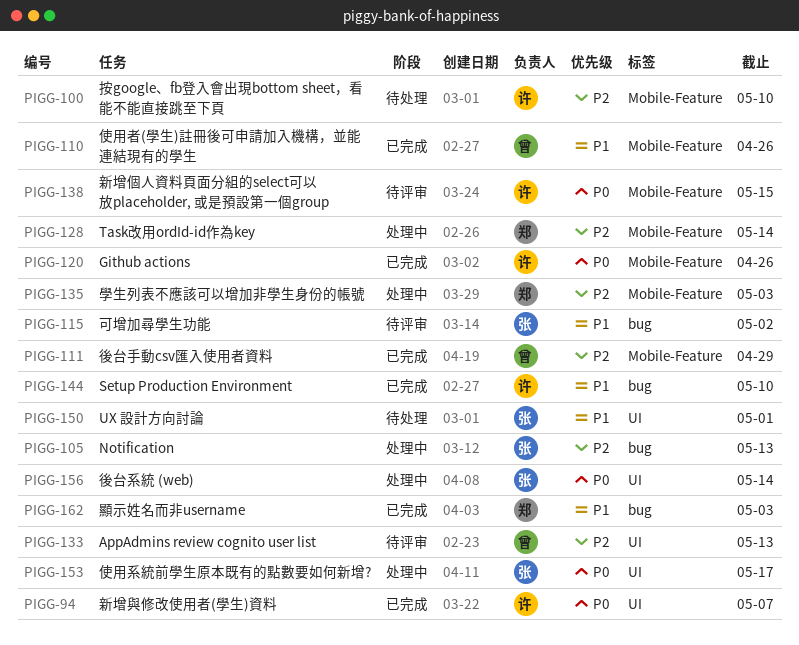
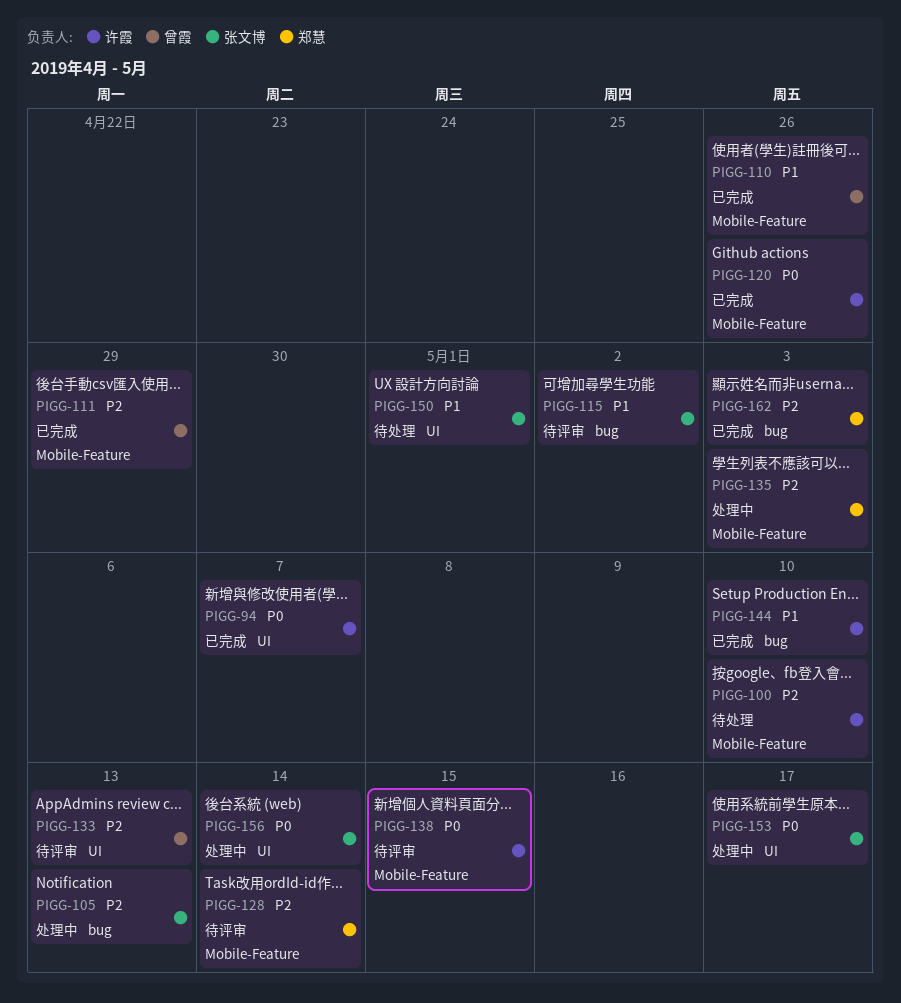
PIGG-128, status: 处理中 -> 待评审
PIGG-162, priority: P1 -> P2

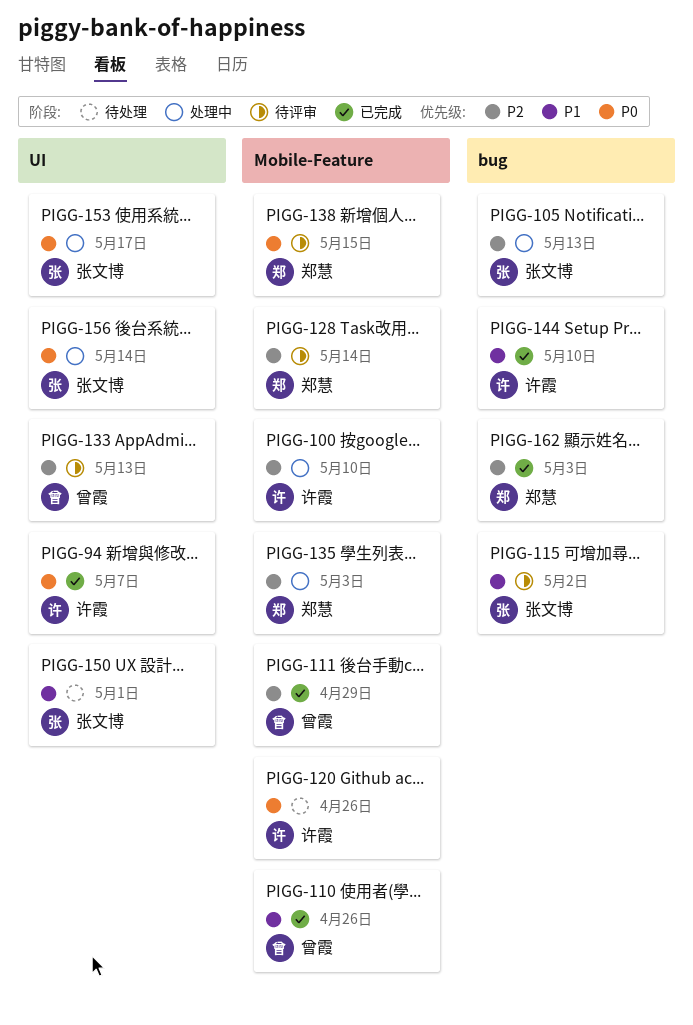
PIGG-100, status: 待处理 -> 处理中
PIGG-120, status: 已完成 -> 待处理
PIGG-138, owner: 许霞 -> 郑慧

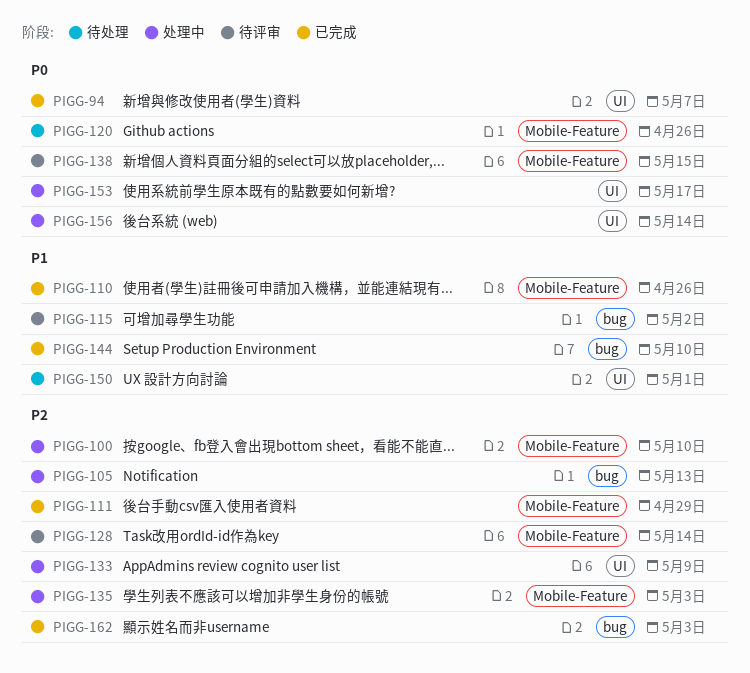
PIGG-133, status: 待评审 -> 处理中
PIGG-133, due: May 13 -> May 9

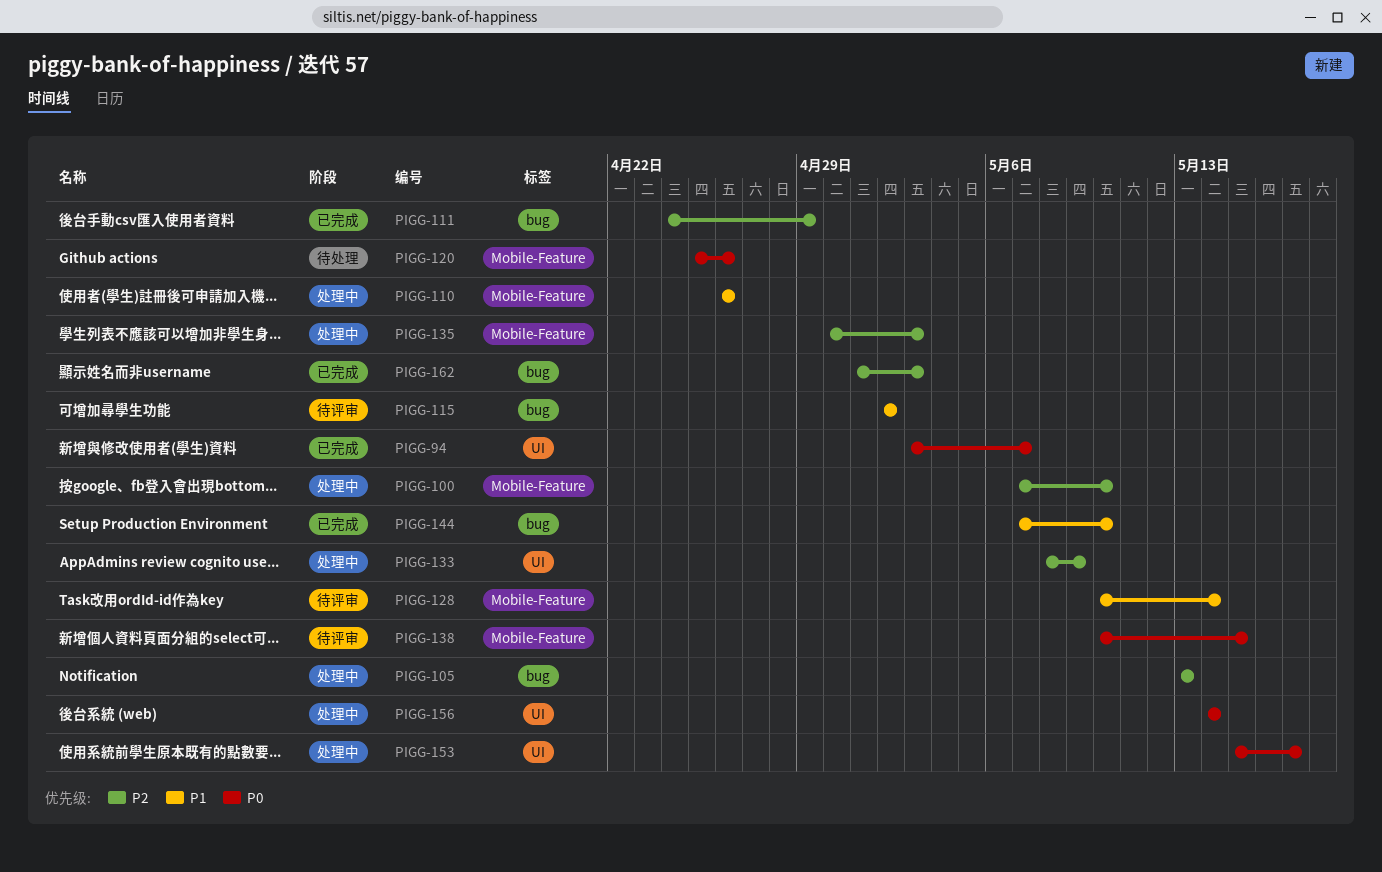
PIGG-110, status: 已完成 -> 处理中
PIGG-111, label: Mobile-Feature -> bug
PIGG-128, priority: P2 -> P1
PIGG-150: present -> none

